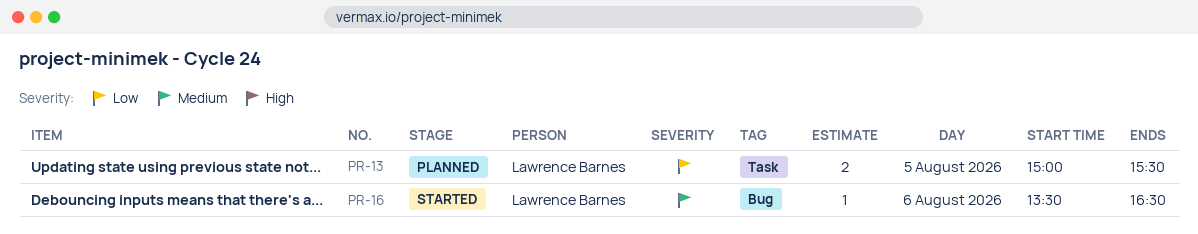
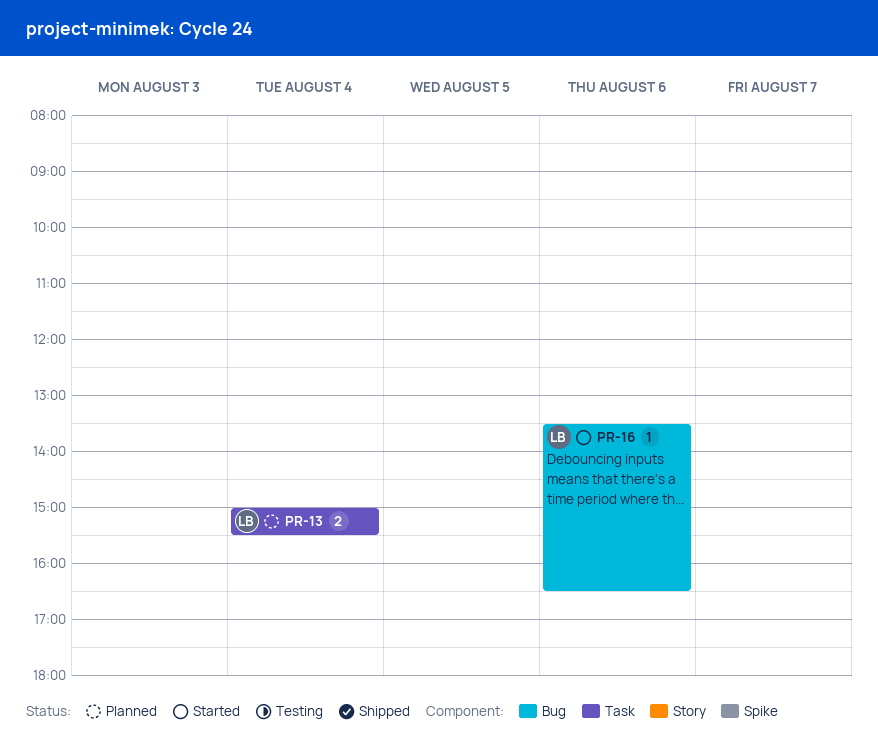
PR-13, day: Aug 5 -> Aug 4

